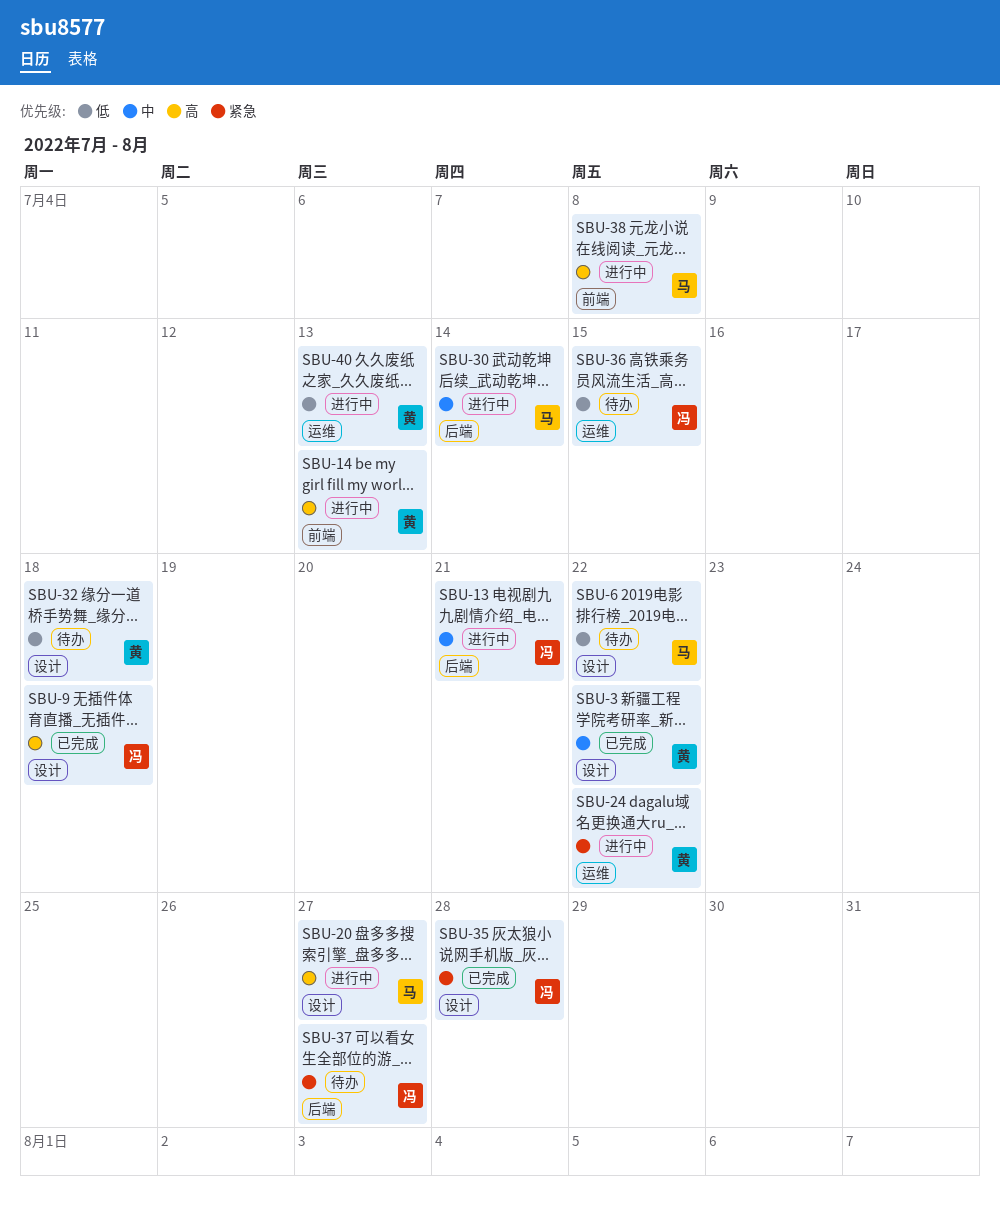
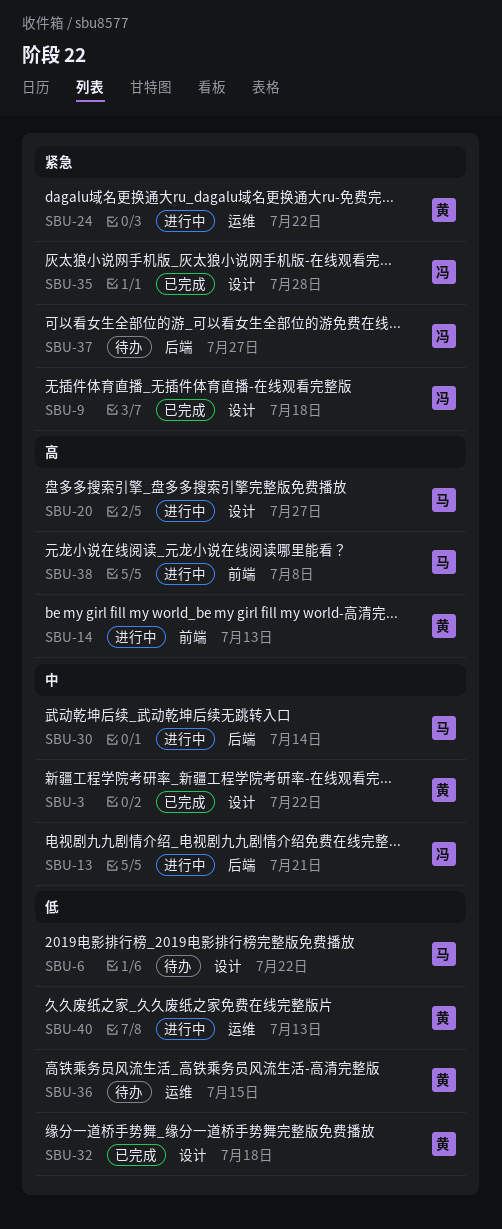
SBU-9, priority: 高 -> 紧急
SBU-32, status: 待办 -> 已完成
SBU-36, owner: 冯 -> 黄

